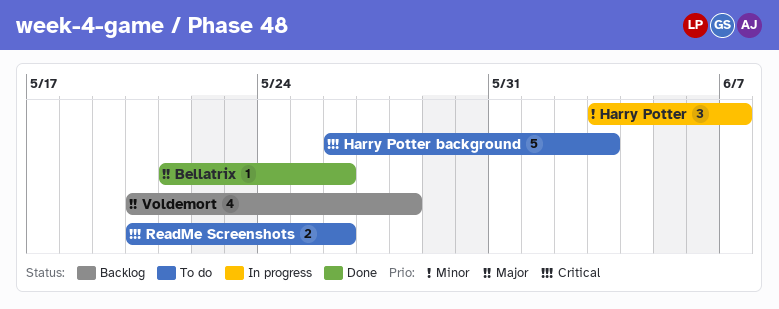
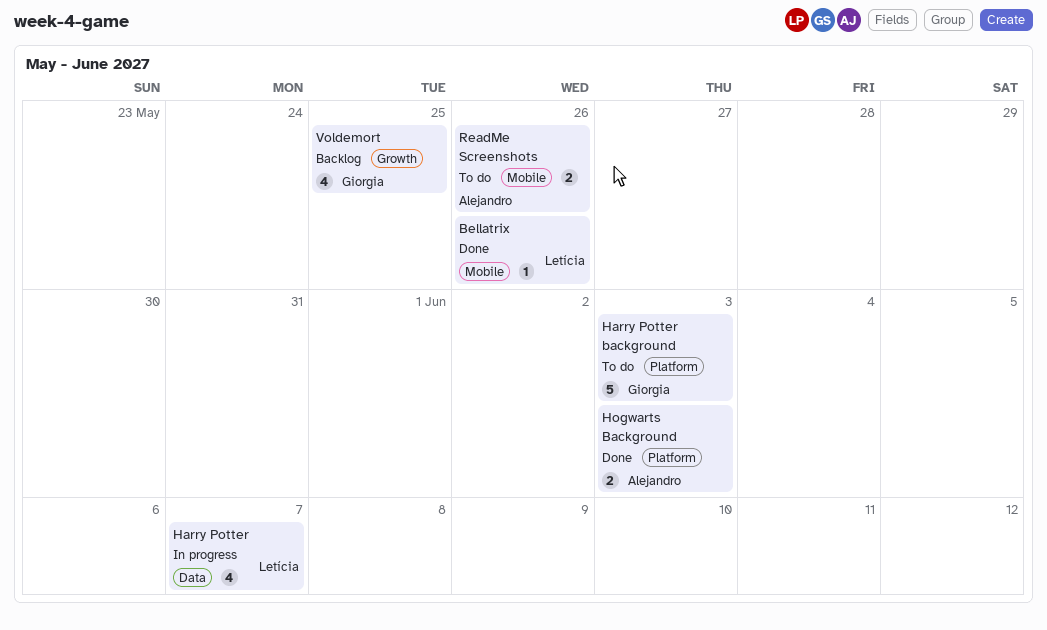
Harry Potter, estimate: 3 -> 4
Hogwarts Background: none -> present
Voldemort, due: May 28 -> May 25

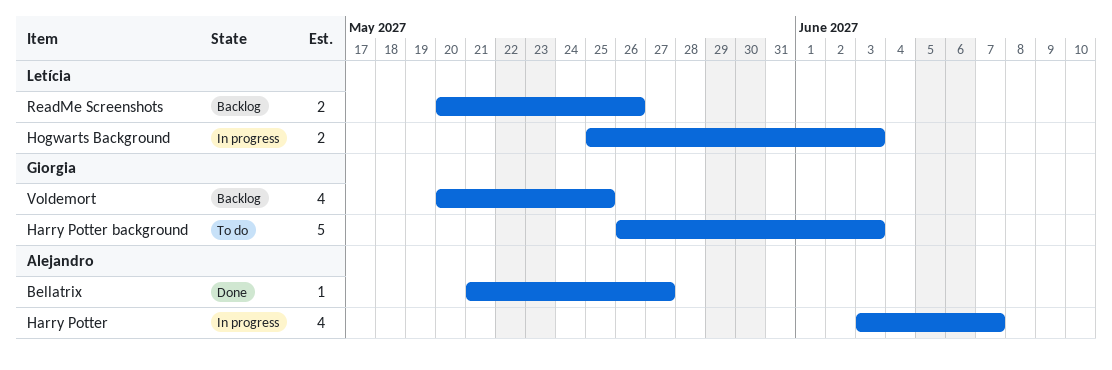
Bellatrix, owner: Letícia -> Alejandro
Bellatrix, due: May 26 -> May 27
Harry Potter, owner: Letícia -> Alejandro
Hogwarts Background, status: Done -> In progress
Hogwarts Background, owner: Alejandro -> Letícia
ReadMe Screenshots, status: To do -> Backlog
ReadMe Screenshots, owner: Alejandro -> Letícia

